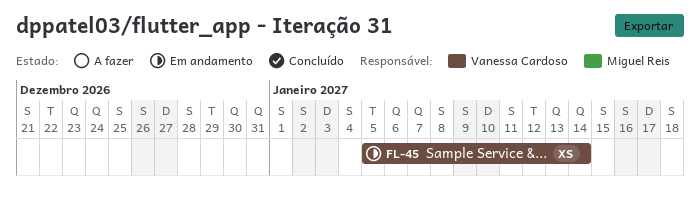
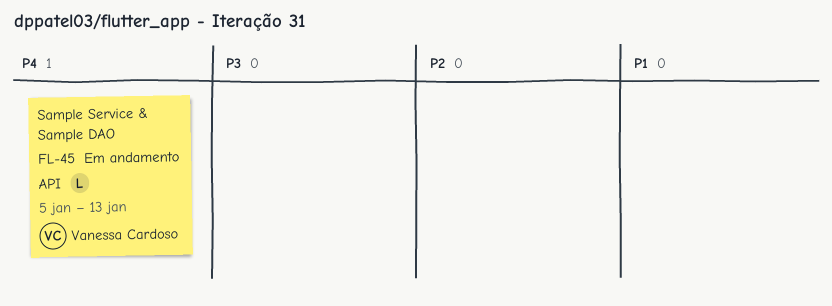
FL-45, estimate: XS -> L
FL-45, due: Jan 14 -> Jan 13

